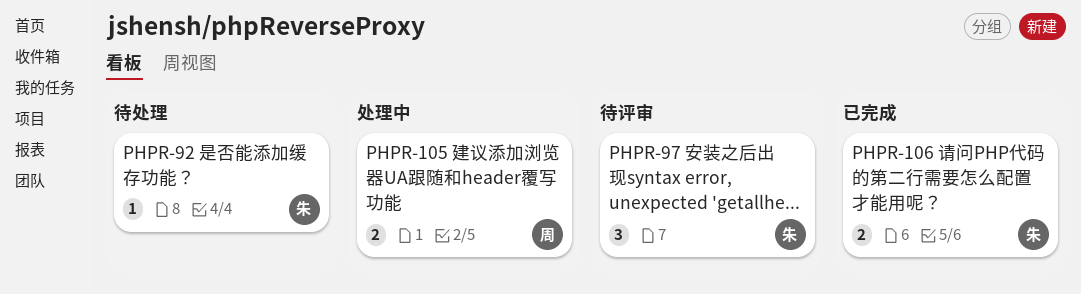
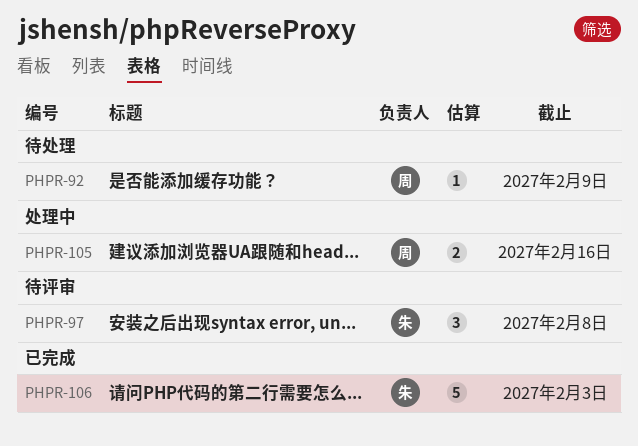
PHPR-92, owner: 朱 -> 周
PHPR-106, estimate: 2 -> 5

